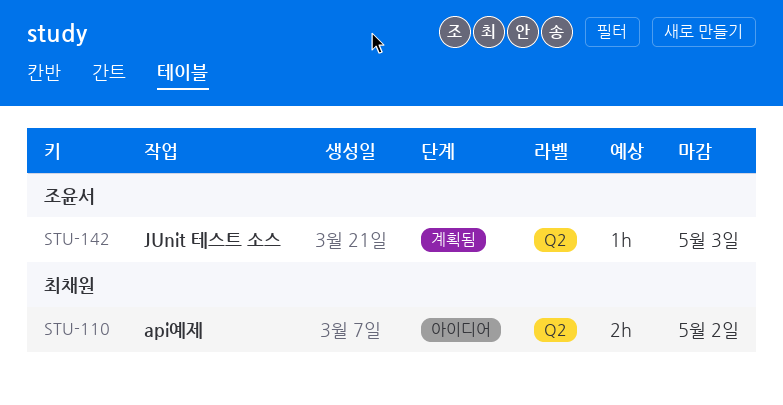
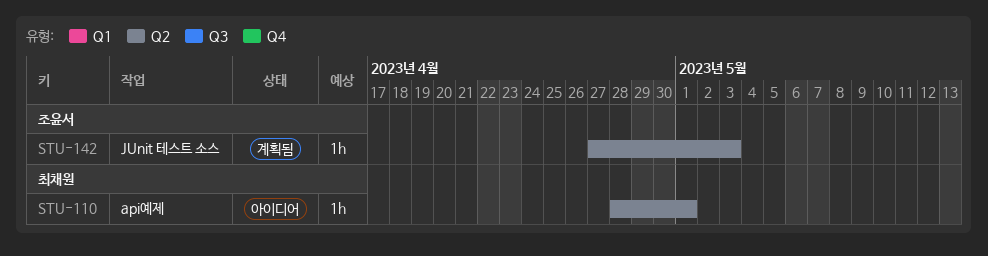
STU-110, estimate: 2h -> 1h
STU-110, due: May 2 -> May 1

